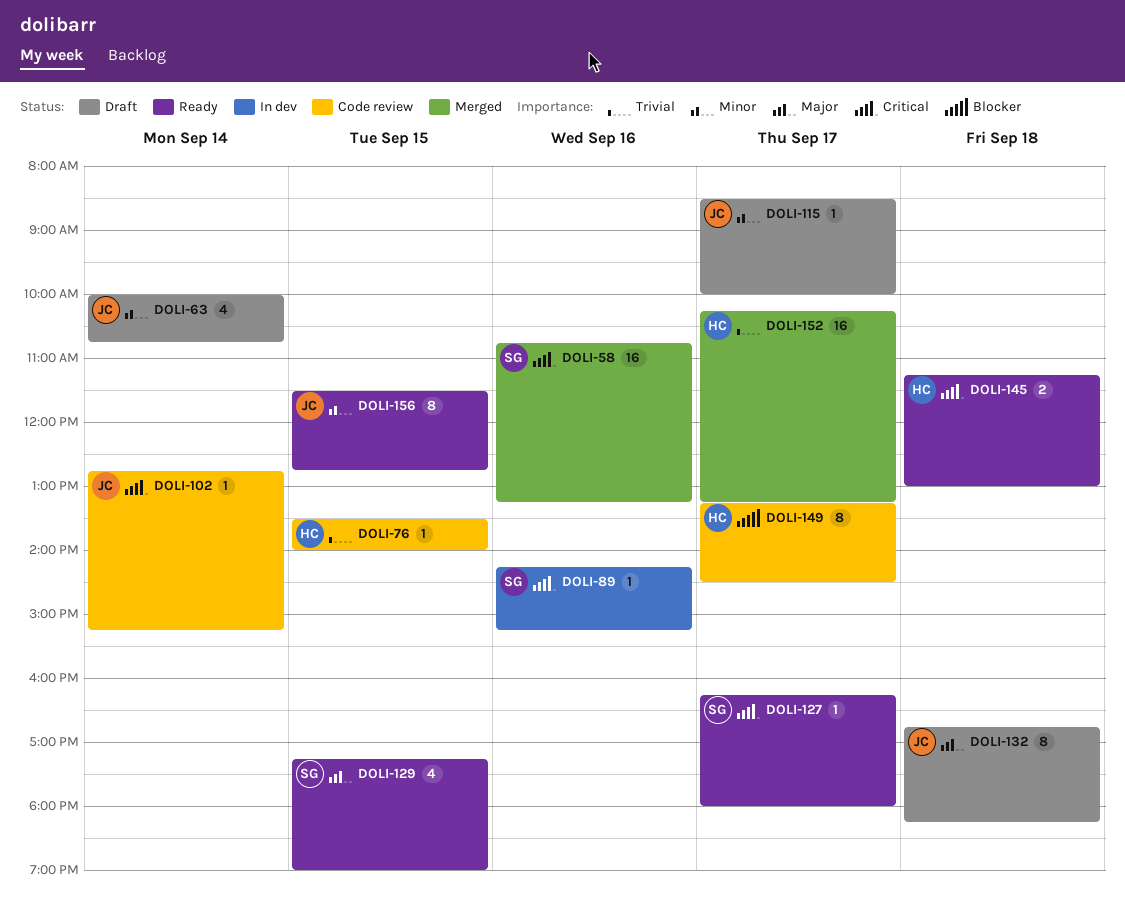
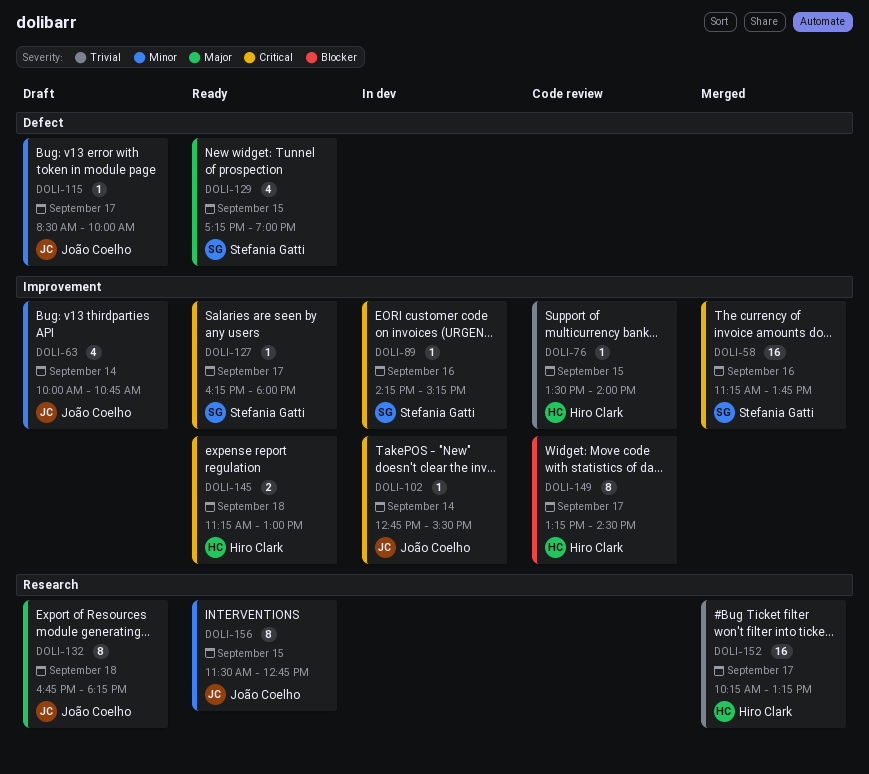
DOLI-58, begins: 10:45 -> 11:15
DOLI-58, ends: 13:15 -> 13:45
DOLI-102, status: Code review -> In dev
DOLI-102, ends: 15:15 -> 15:30

